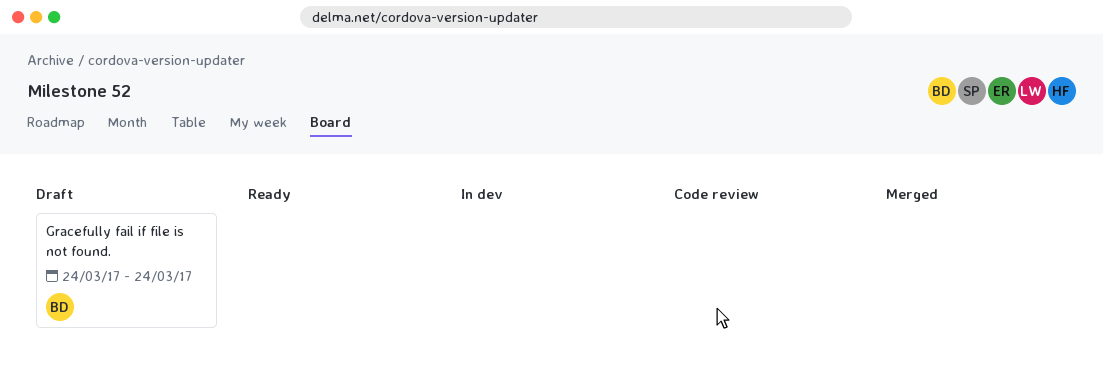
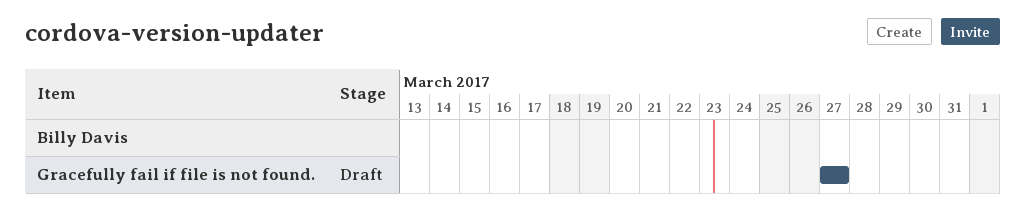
Gracefully fail if file is not found., start: Mar 24 -> Mar 27
Gracefully fail if file is not found., due: Mar 24 -> Mar 27

